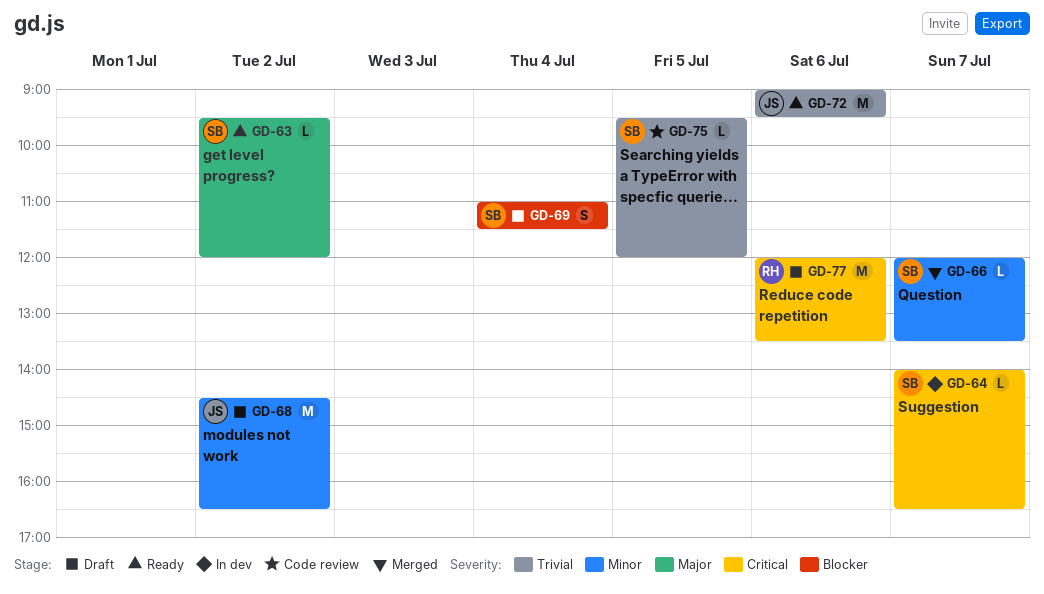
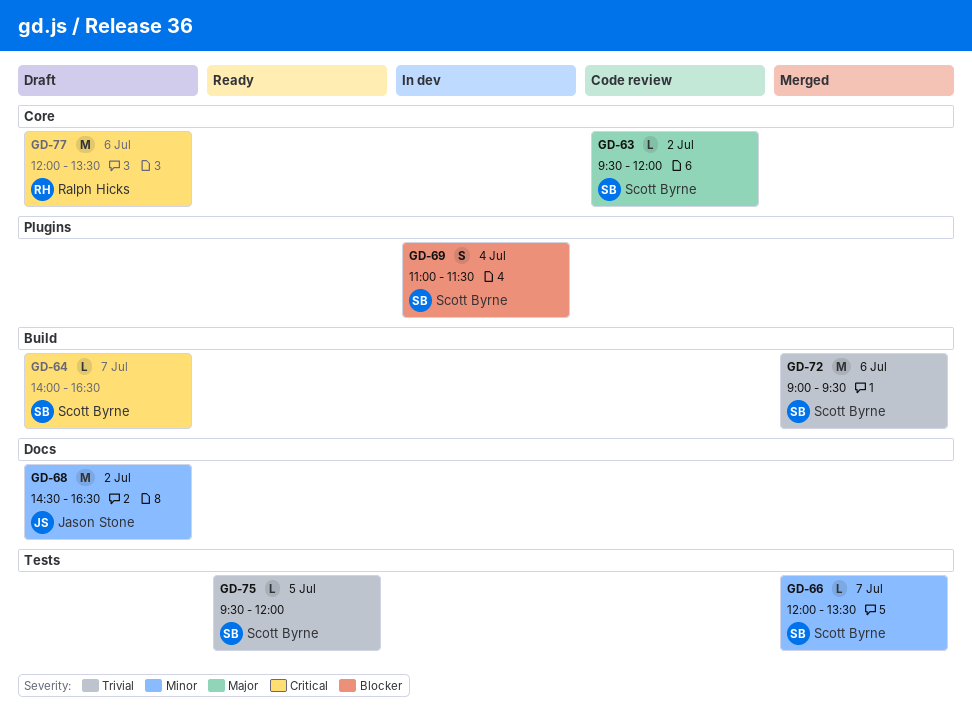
GD-63, status: Ready -> Code review
GD-64, status: In dev -> Draft
GD-69, status: Draft -> In dev
GD-72, status: Ready -> Merged
GD-72, owner: Jason Stone -> Scott Byrne
GD-75, status: Code review -> Ready

